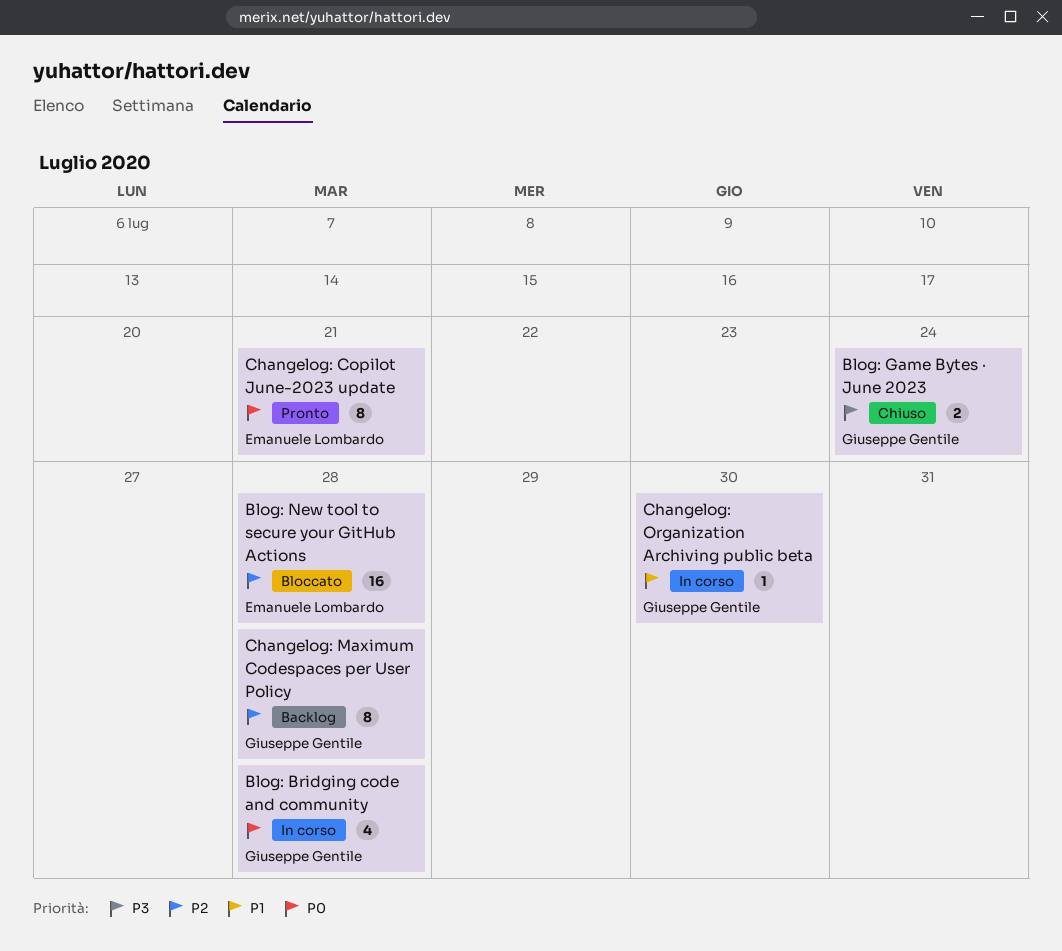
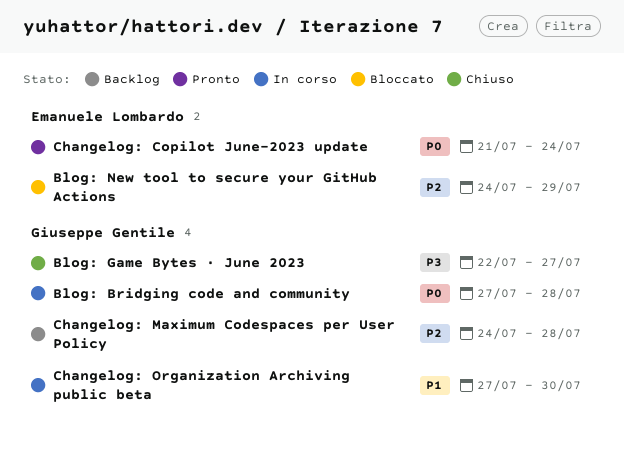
Blog: Game Bytes · June 2023, due: Jul 24 -> Jul 27
Blog: New tool to secure your GitHub Actions, due: Jul 28 -> Jul 29
Changelog: Copilot June-2023 update, due: Jul 21 -> Jul 24

